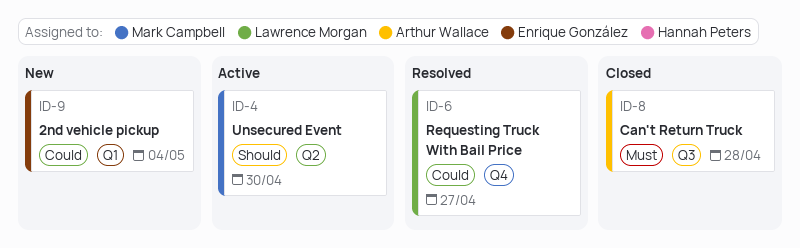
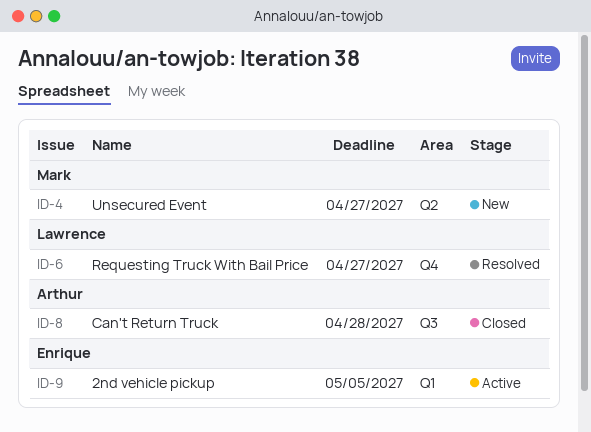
ID-4, status: Active -> New
ID-4, due: Apr 30 -> Apr 27
ID-9, status: New -> Active
ID-9, due: May 4 -> May 5

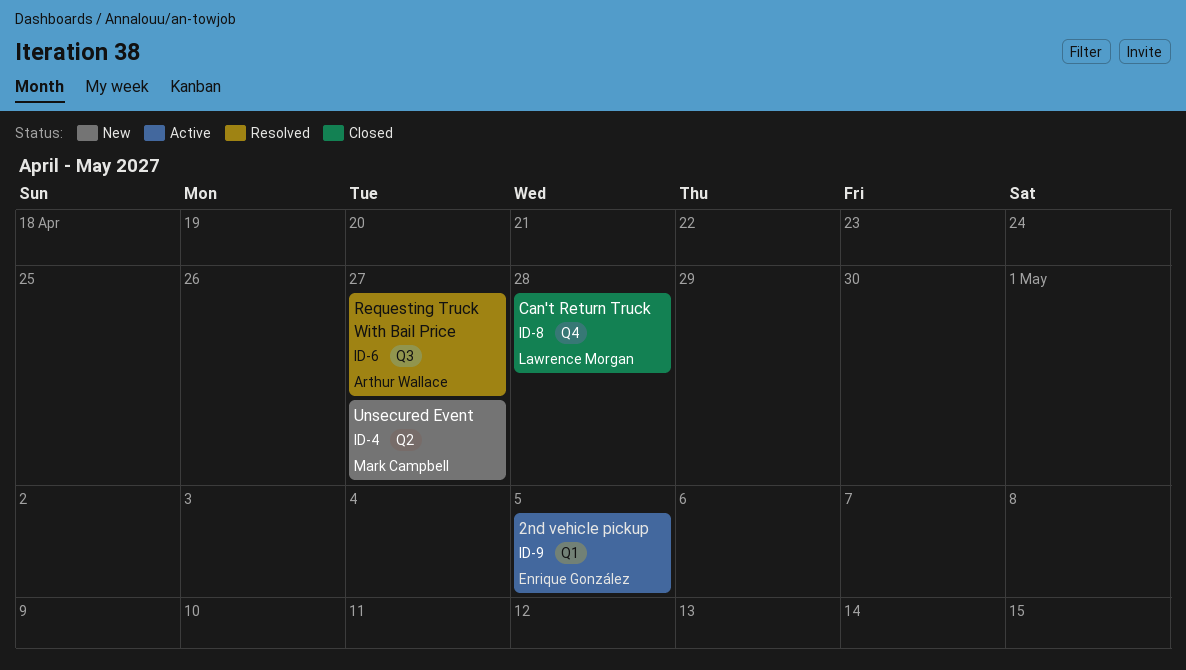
ID-6, owner: Lawrence Morgan -> Arthur Wallace
ID-6, label: Q4 -> Q3
ID-8, owner: Arthur Wallace -> Lawrence Morgan
ID-8, label: Q3 -> Q4

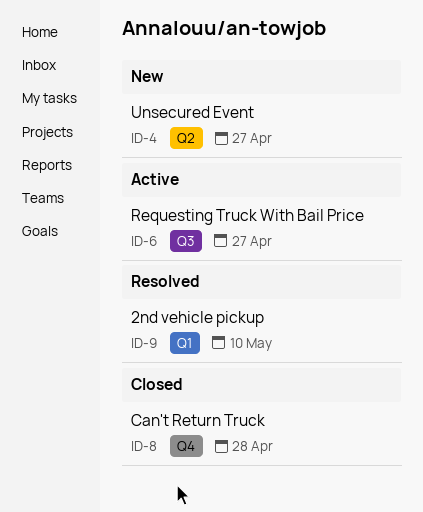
ID-6, status: Resolved -> Active
ID-9, status: Active -> Resolved
ID-9, due: May 5 -> May 10

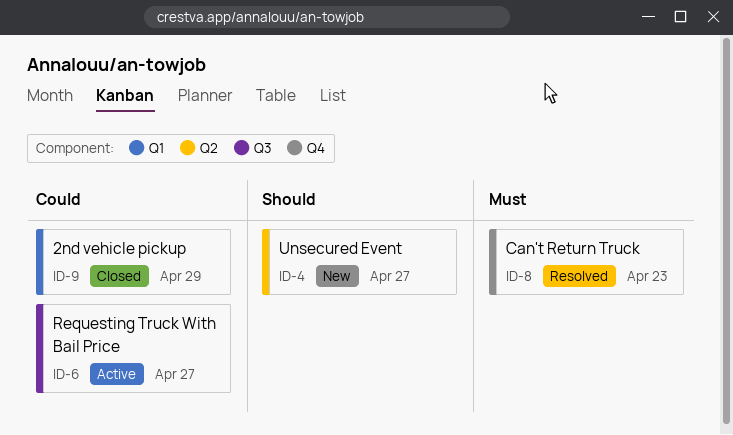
ID-8, status: Closed -> Resolved
ID-8, due: Apr 28 -> Apr 23
ID-9, status: Resolved -> Closed
ID-9, due: May 10 -> Apr 29

